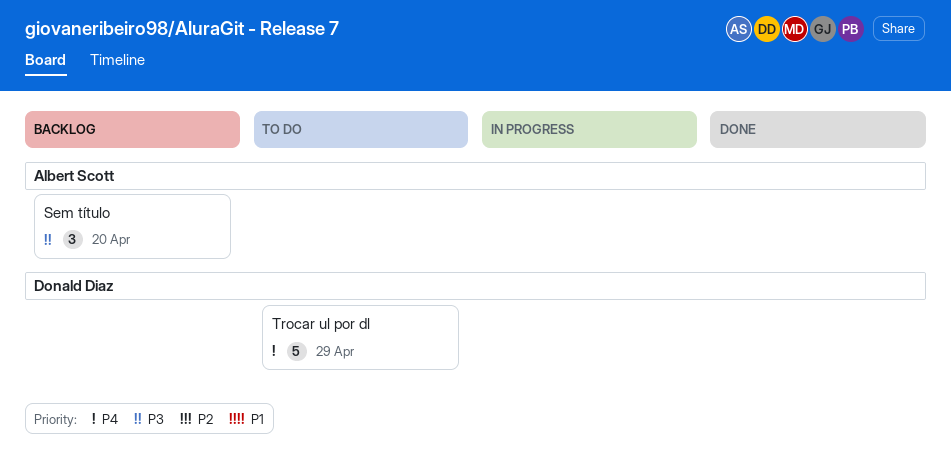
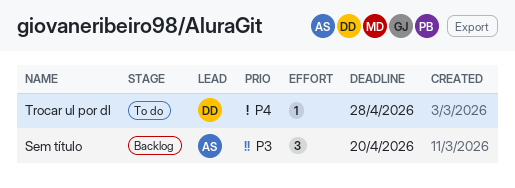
Trocar ul por dl, estimate: 5 -> 1
Trocar ul por dl, due: Apr 29 -> Apr 28

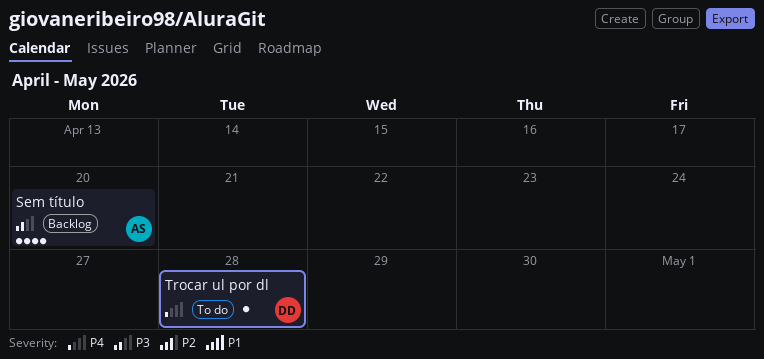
Sem título, estimate: 3 -> 4

